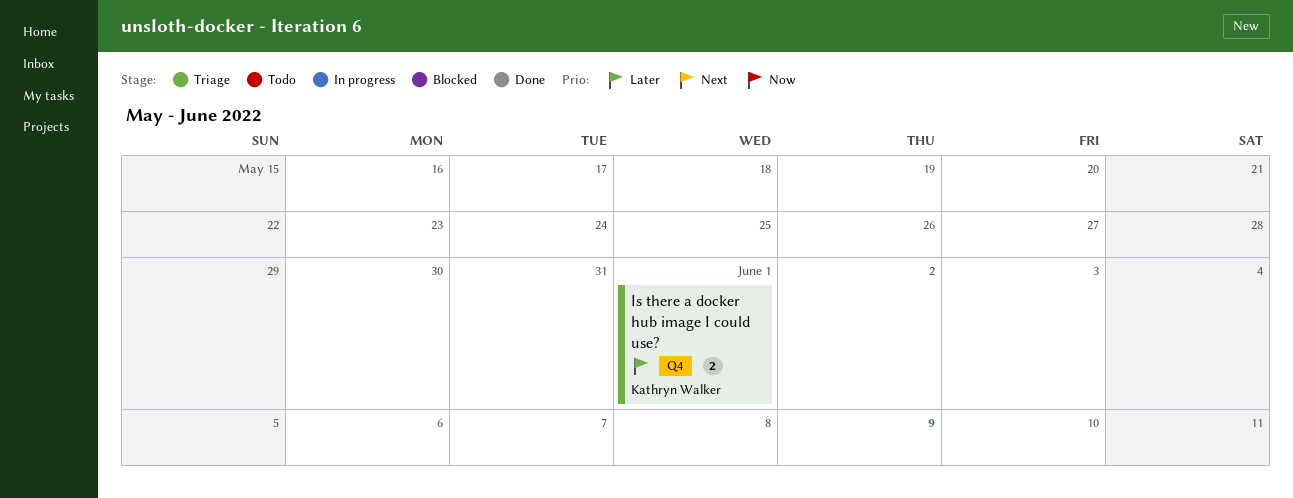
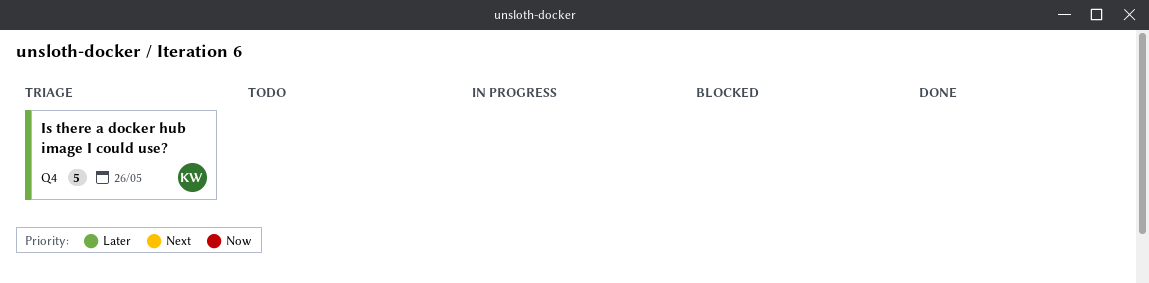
Is there a docker hub image I could use?, estimate: 2 -> 5
Is there a docker hub image I could use?, due: Jun 1 -> May 26

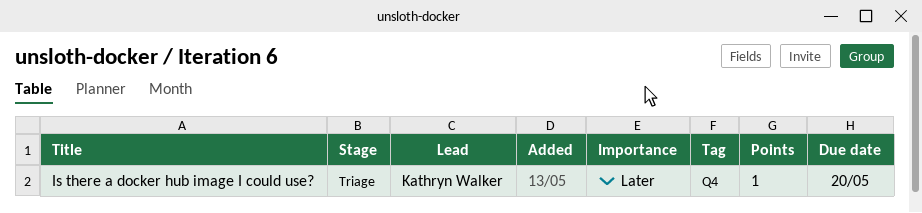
Is there a docker hub image I could use?, estimate: 5 -> 1
Is there a docker hub image I could use?, due: May 26 -> May 20

